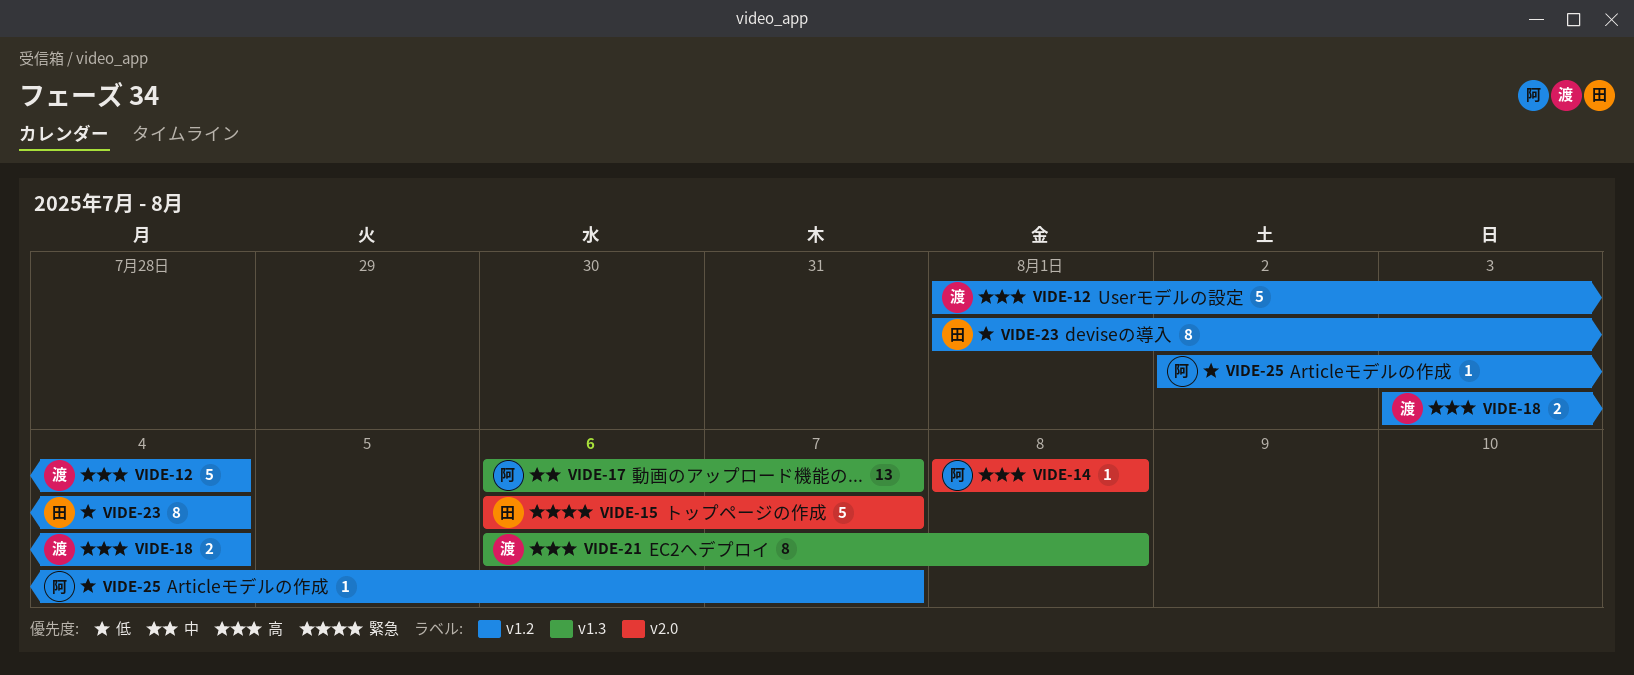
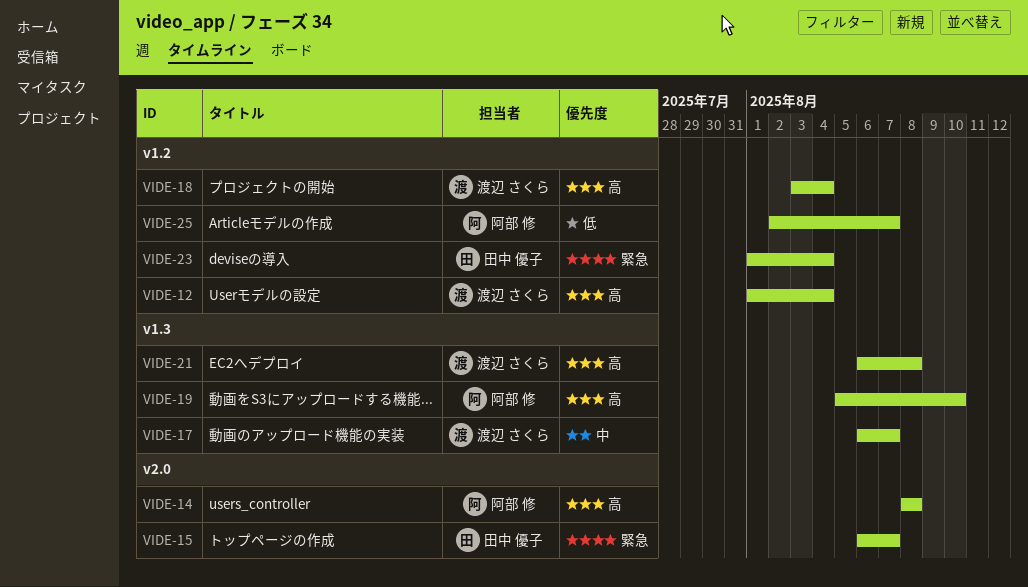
VIDE-17, owner: 阿部 修 -> 渡辺 さくら
VIDE-19: none -> present
VIDE-23, priority: 低 -> 緊急

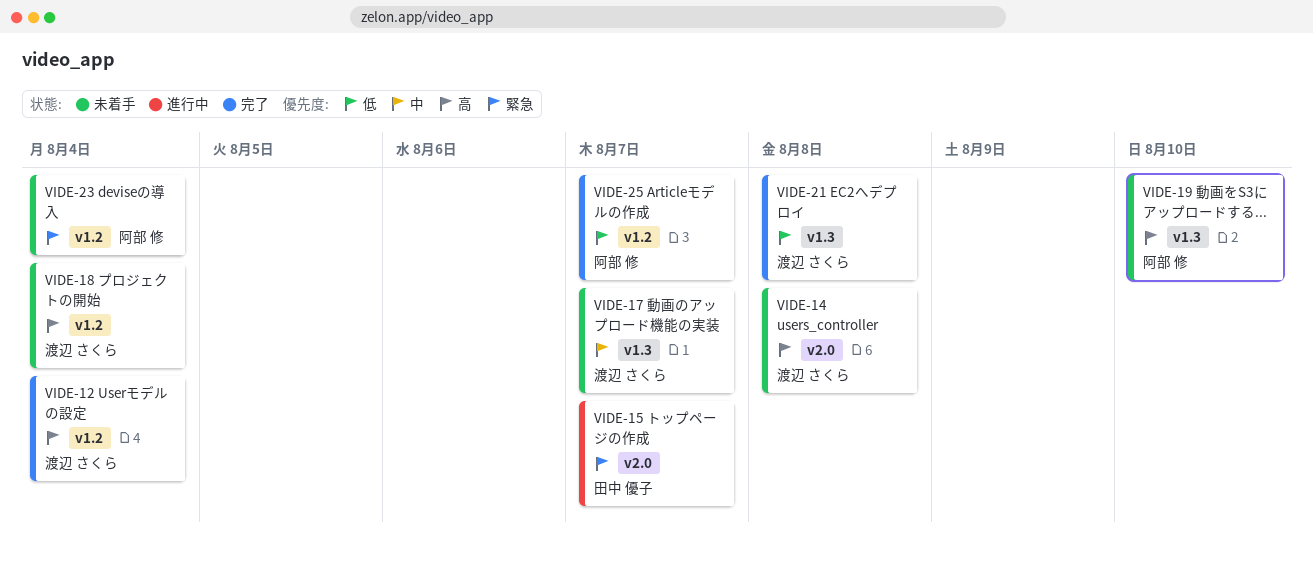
VIDE-14, owner: 阿部 修 -> 渡辺 さくら
VIDE-21, priority: 高 -> 低
VIDE-23, owner: 田中 優子 -> 阿部 修

